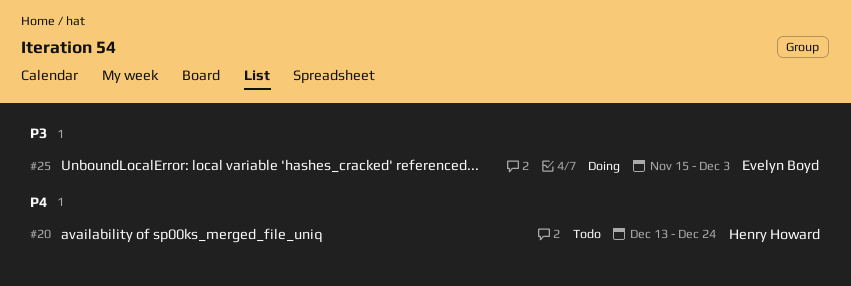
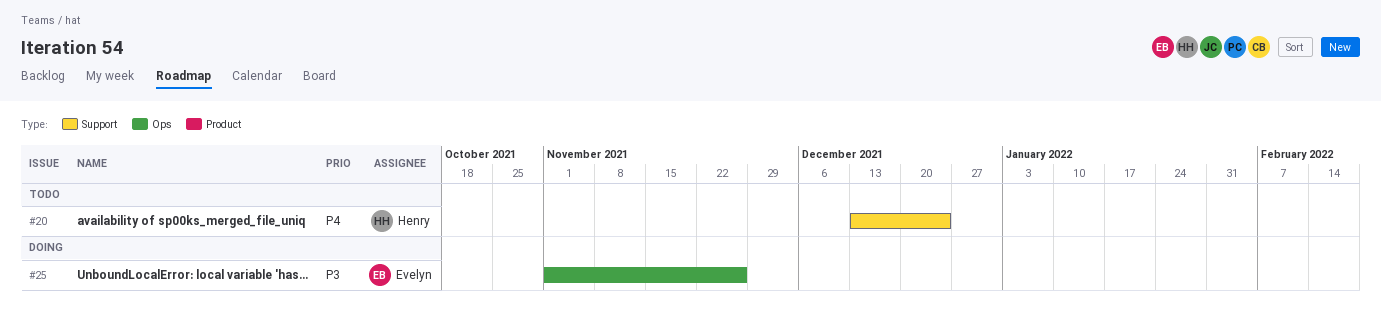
#25, start: Nov 15 -> Nov 1
#25, due: Dec 3 -> Nov 26

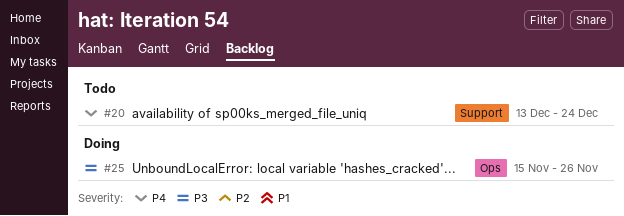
#25, start: Nov 1 -> Nov 15

